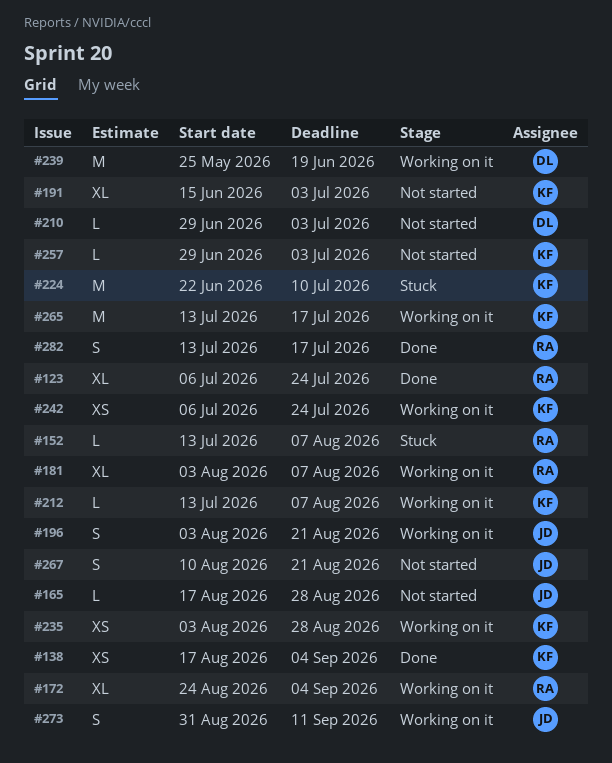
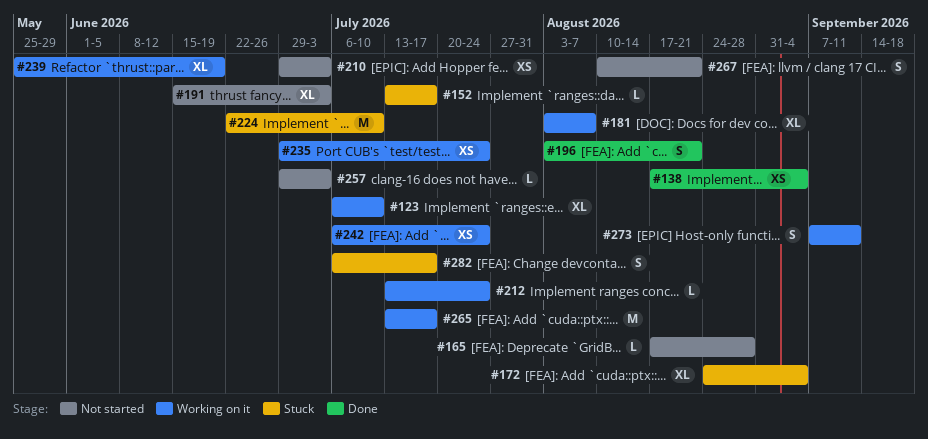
#123, status: Done -> Working on it
#123, due: Jul 24 -> Jul 10
#152, due: Aug 7 -> Jul 17
#172, status: Working on it -> Stuck
#196, status: Working on it -> Done
#210, estimate: L -> XS
#212, due: Aug 7 -> Jul 24
#235, start: Aug 3 -> Jun 29
#235, due: Aug 28 -> Jul 24
#239, estimate: M -> XL
#273, start: Aug 31 -> Sep 7
#282, status: Done -> Stuck
#282, start: Jul 13 -> Jul 6

